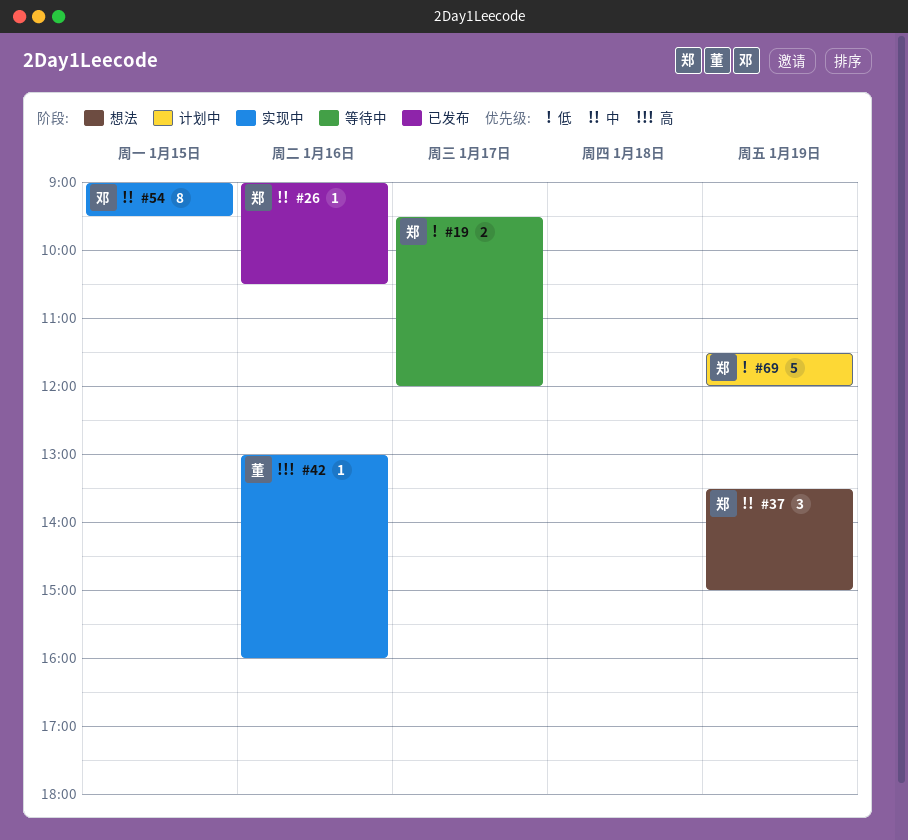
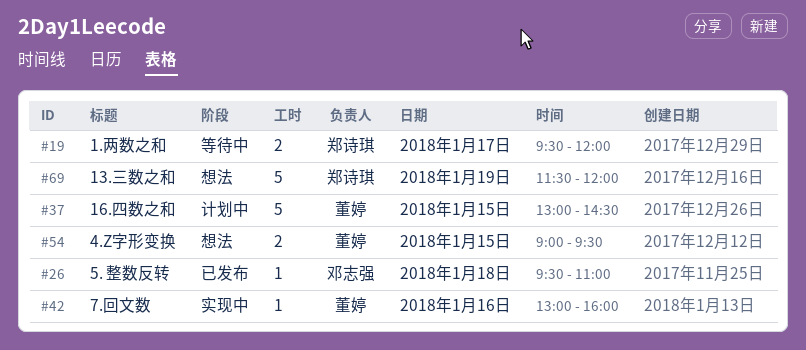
#26, owner: 郑诗琪 -> 邓志强
#26, day: Jan 16 -> Jan 18
#26, begins: 09:00 -> 09:30
#26, ends: 10:30 -> 11:00
#37, status: 想法 -> 计划中
#37, owner: 郑诗琪 -> 董婷
#37, estimate: 3 -> 5
#37, day: Jan 19 -> Jan 15
#37, begins: 13:30 -> 13:00
#37, ends: 15:00 -> 14:30
#54, status: 实现中 -> 想法
#54, owner: 邓志强 -> 董婷
#54, estimate: 8 -> 2
#69, status: 计划中 -> 想法

